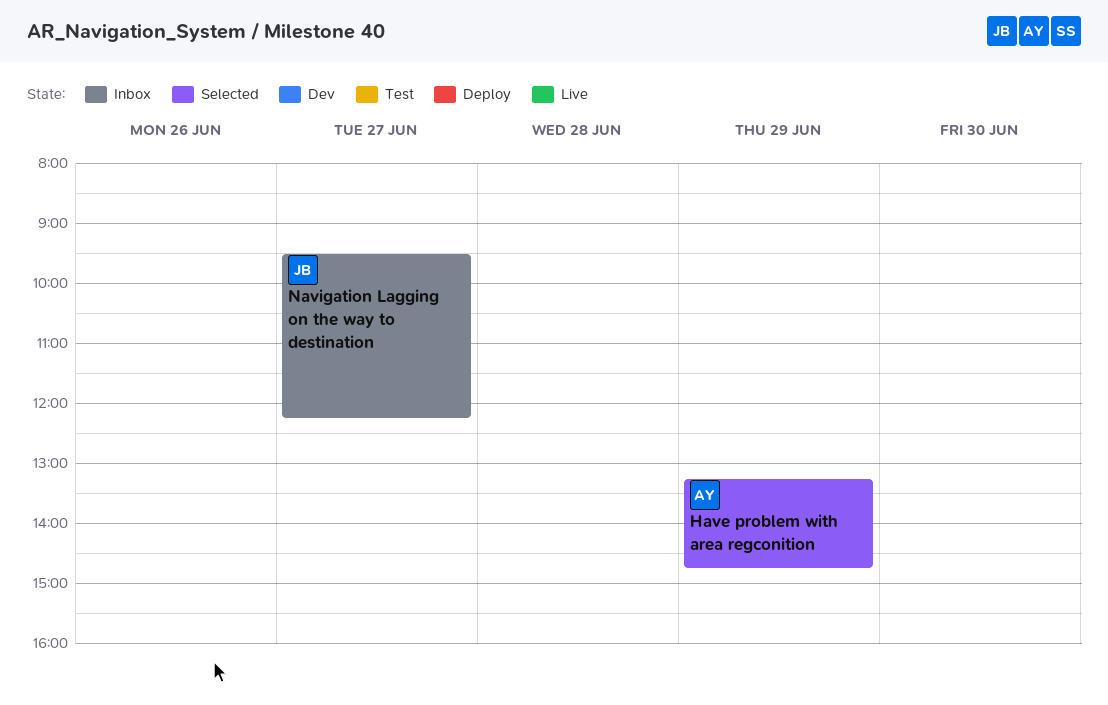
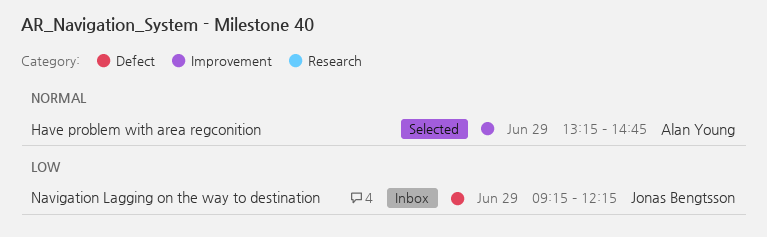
Navigation Lagging on the way to destination, day: Jun 27 -> Jun 29
Navigation Lagging on the way to destination, begins: 09:30 -> 09:15

